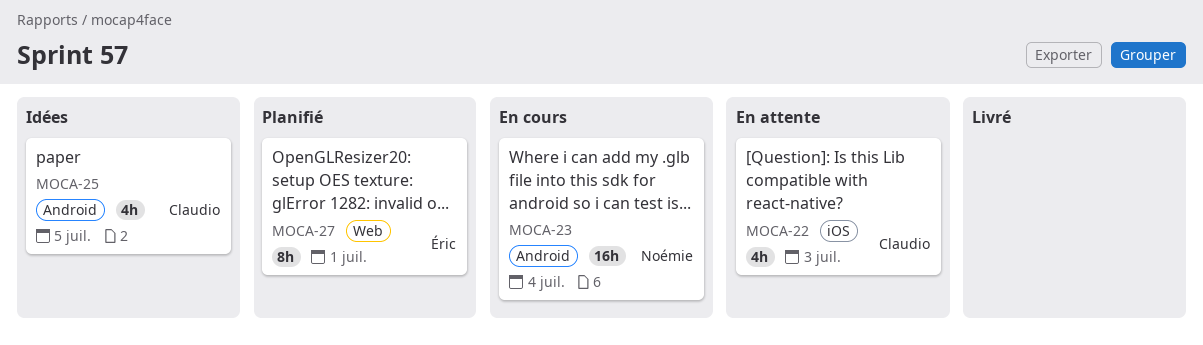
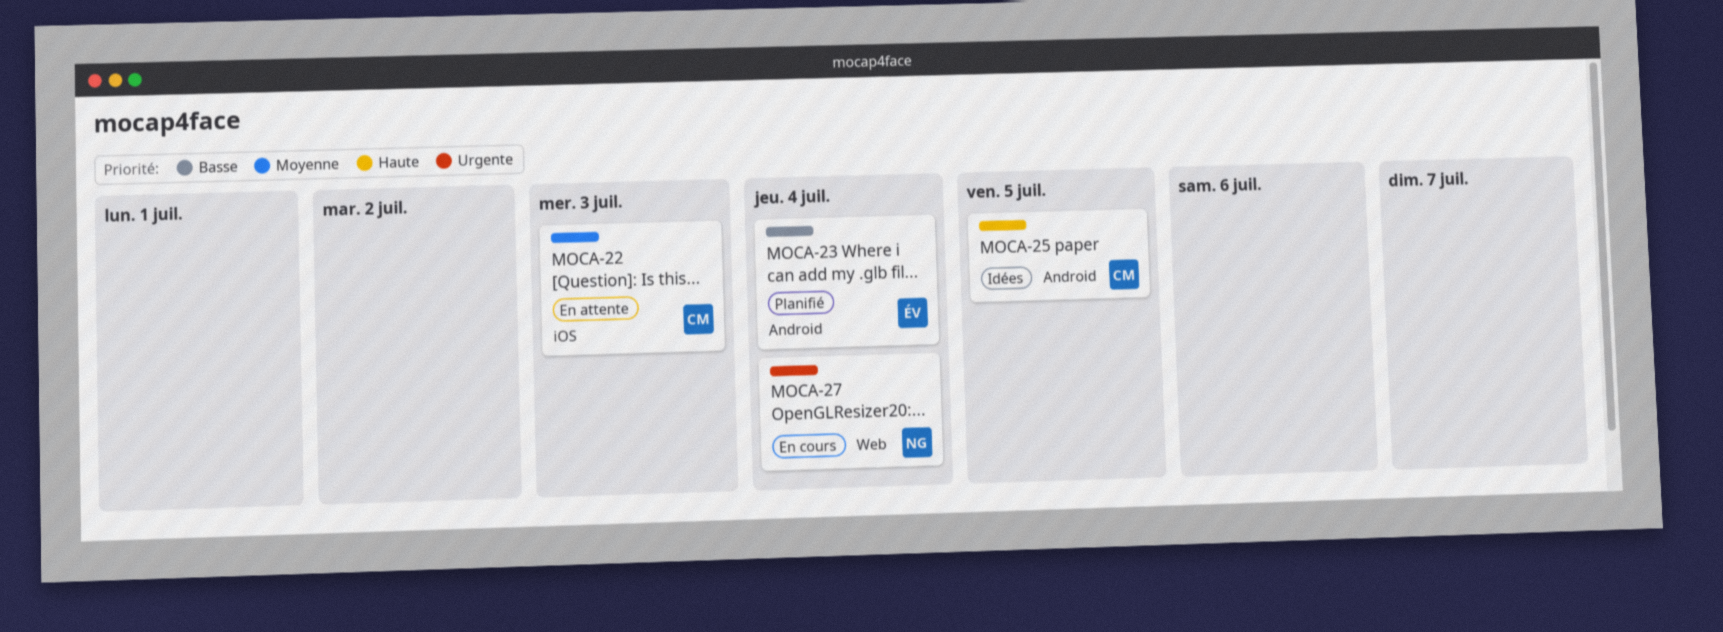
MOCA-23, status: En cours -> Planifié
MOCA-23, owner: Noémie -> Éric
MOCA-27, status: Planifié -> En cours
MOCA-27, owner: Éric -> Noémie
MOCA-27, due: Jul 1 -> Jul 4

